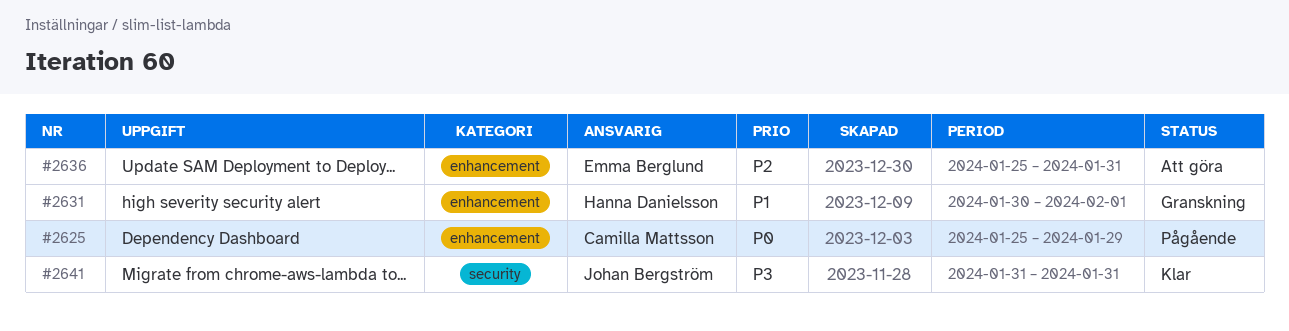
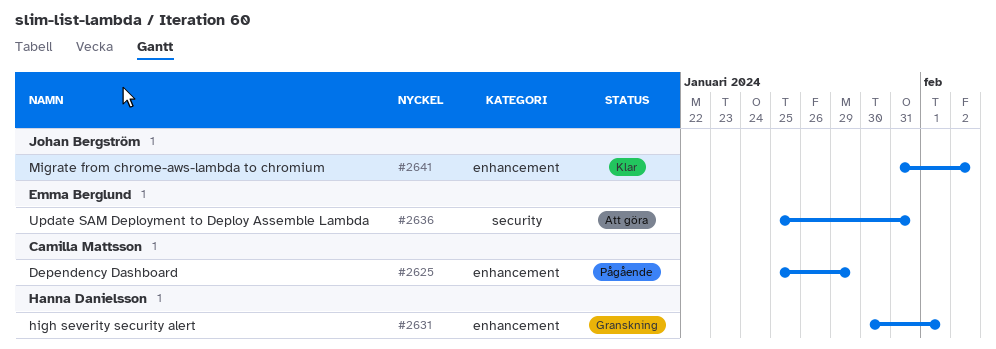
#2636, label: enhancement -> security
#2641, label: security -> enhancement
#2641, due: Jan 31 -> Feb 2

